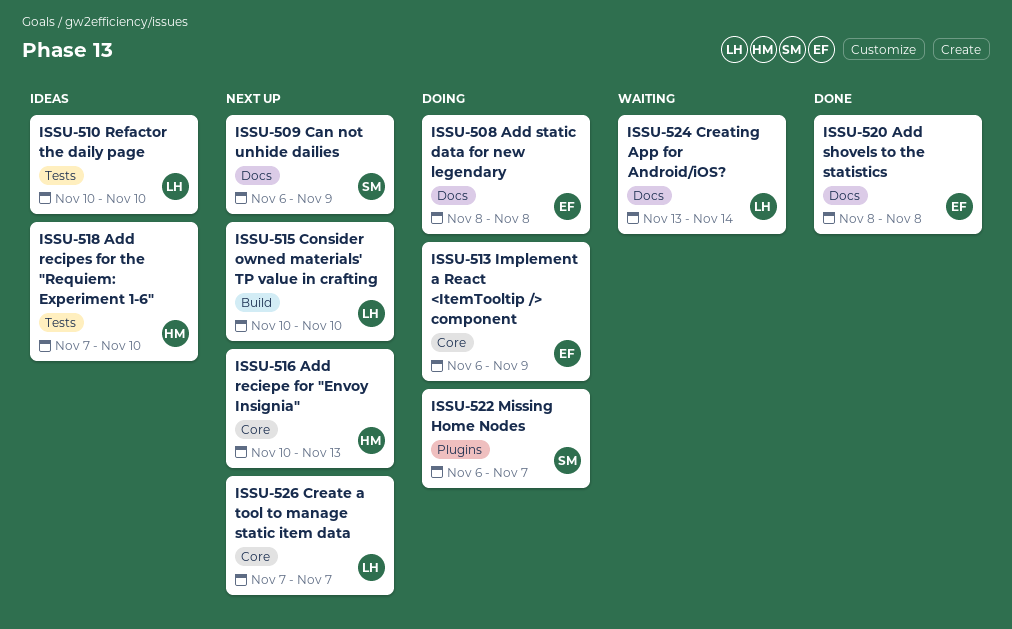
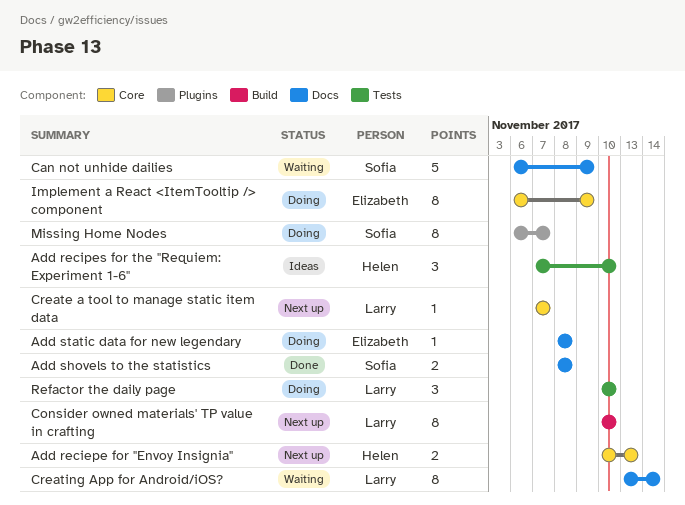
Add shovels to the statistics, owner: Elizabeth -> Sofia
Can not unhide dailies, status: Next up -> Waiting
Refactor the daily page, status: Ideas -> Doing

